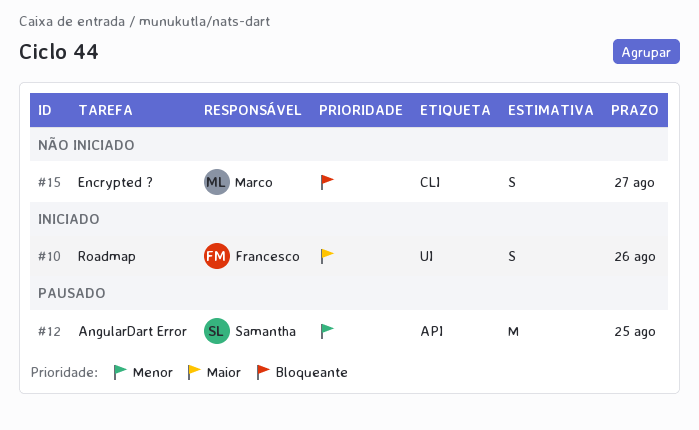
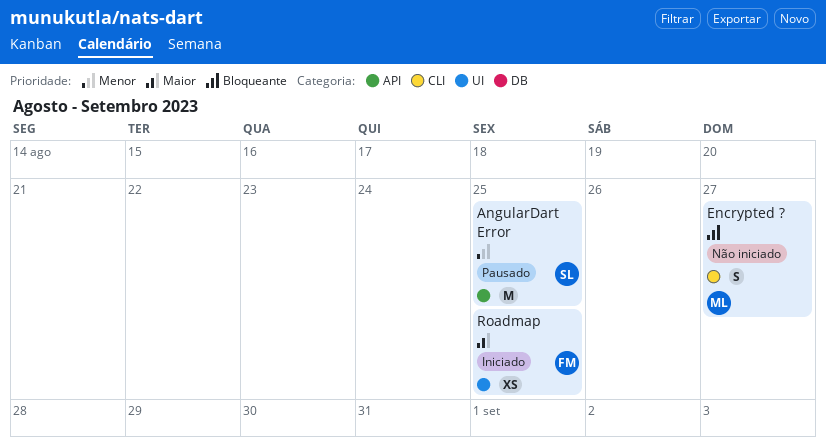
Roadmap, estimate: S -> XS
Roadmap, due: Aug 26 -> Aug 25

